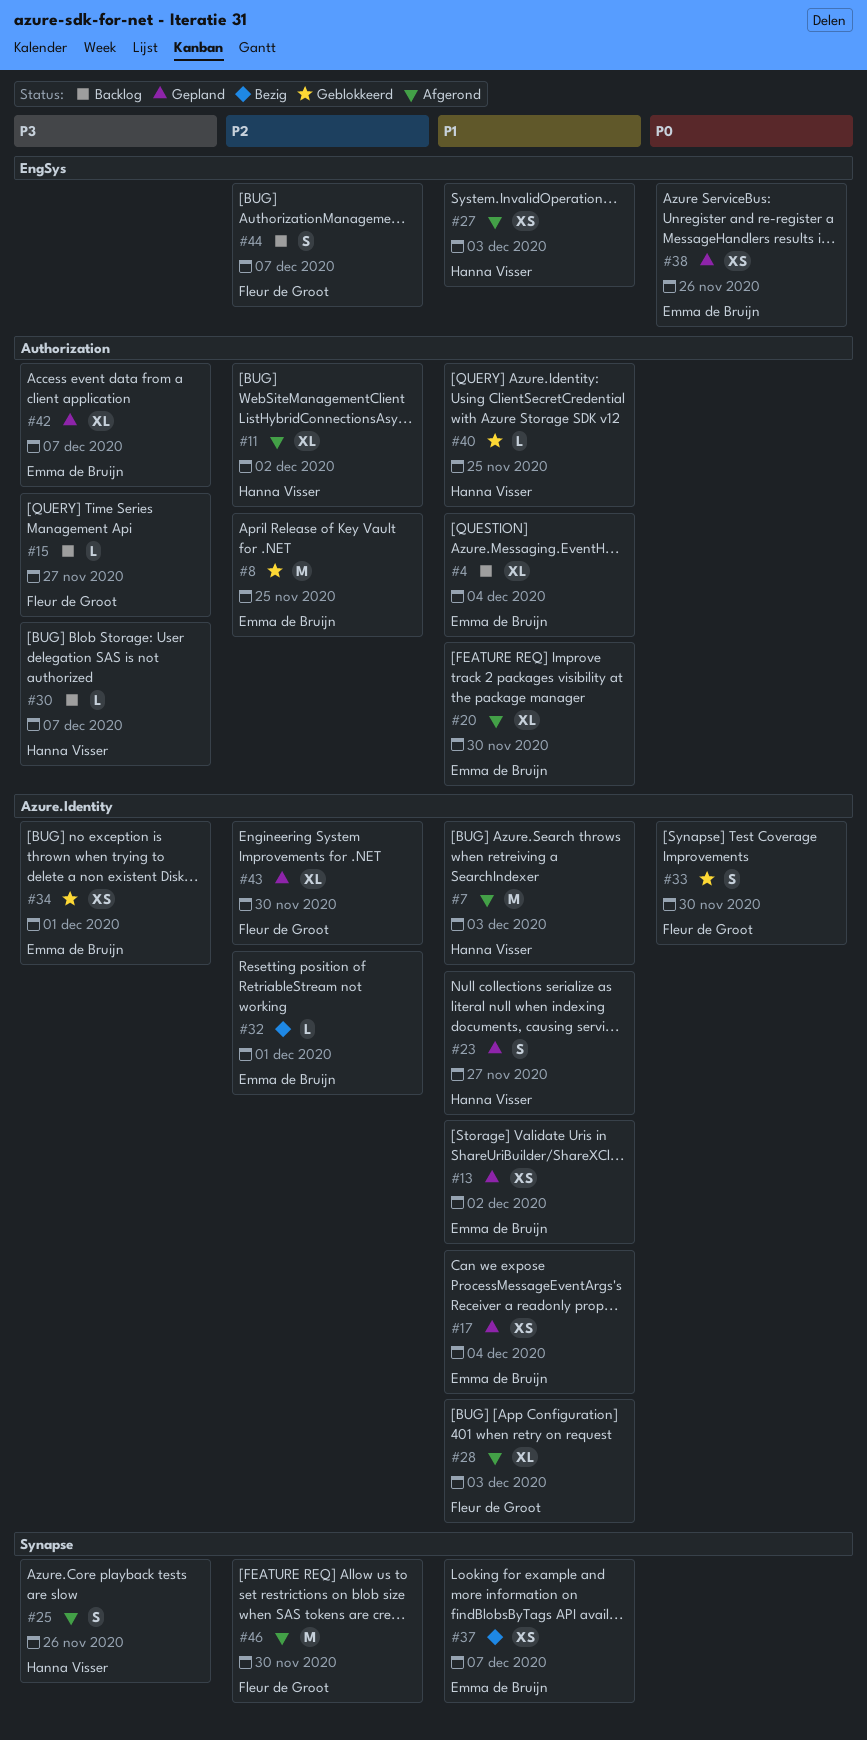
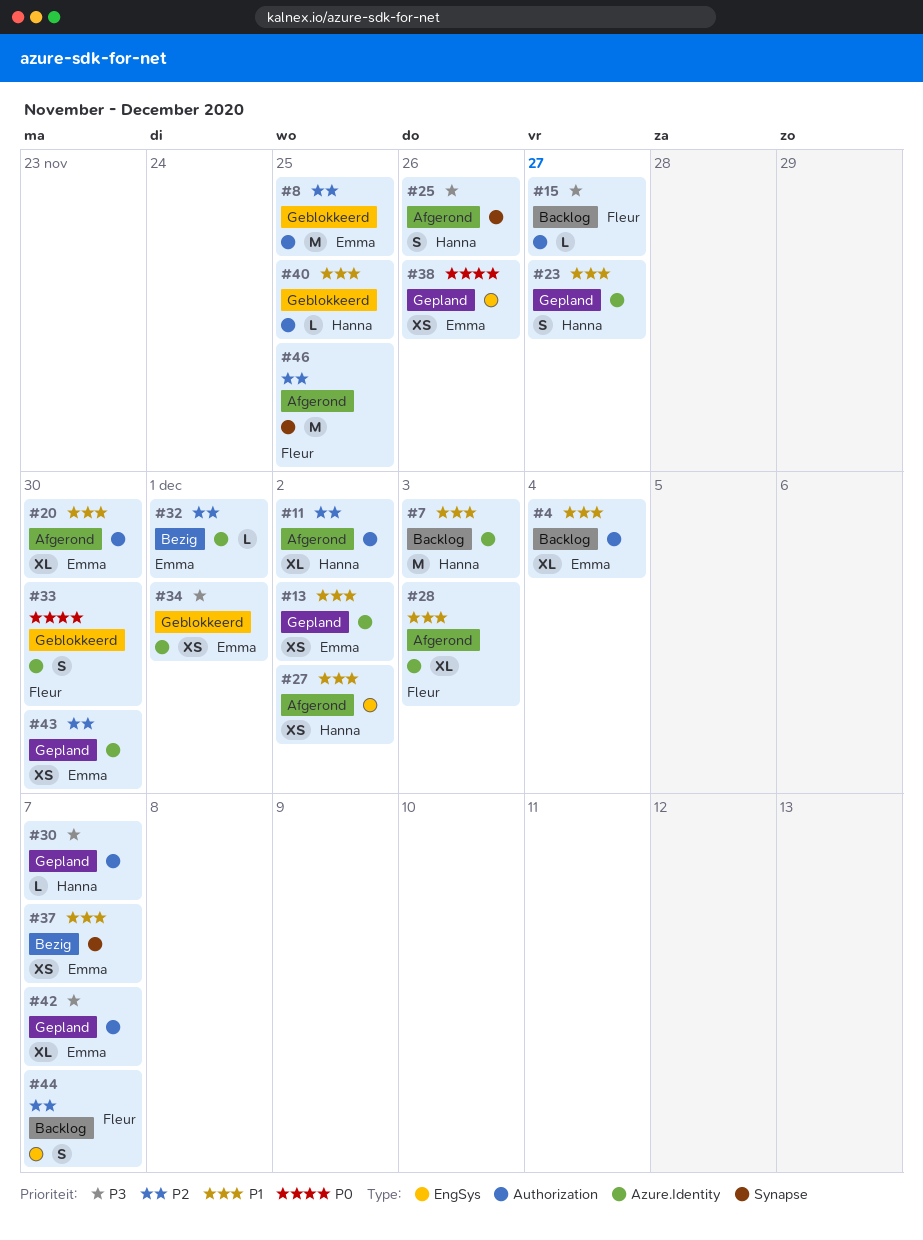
#7, status: Afgerond -> Backlog
#17: present -> none
#27, due: Dec 3 -> Dec 2
#30, status: Backlog -> Gepland
#43, owner: Fleur de Groot -> Emma de Bruijn
#43, estimate: XL -> XS
#46, due: Nov 30 -> Nov 25

